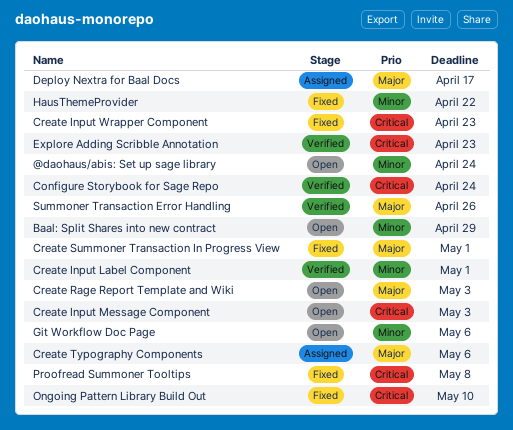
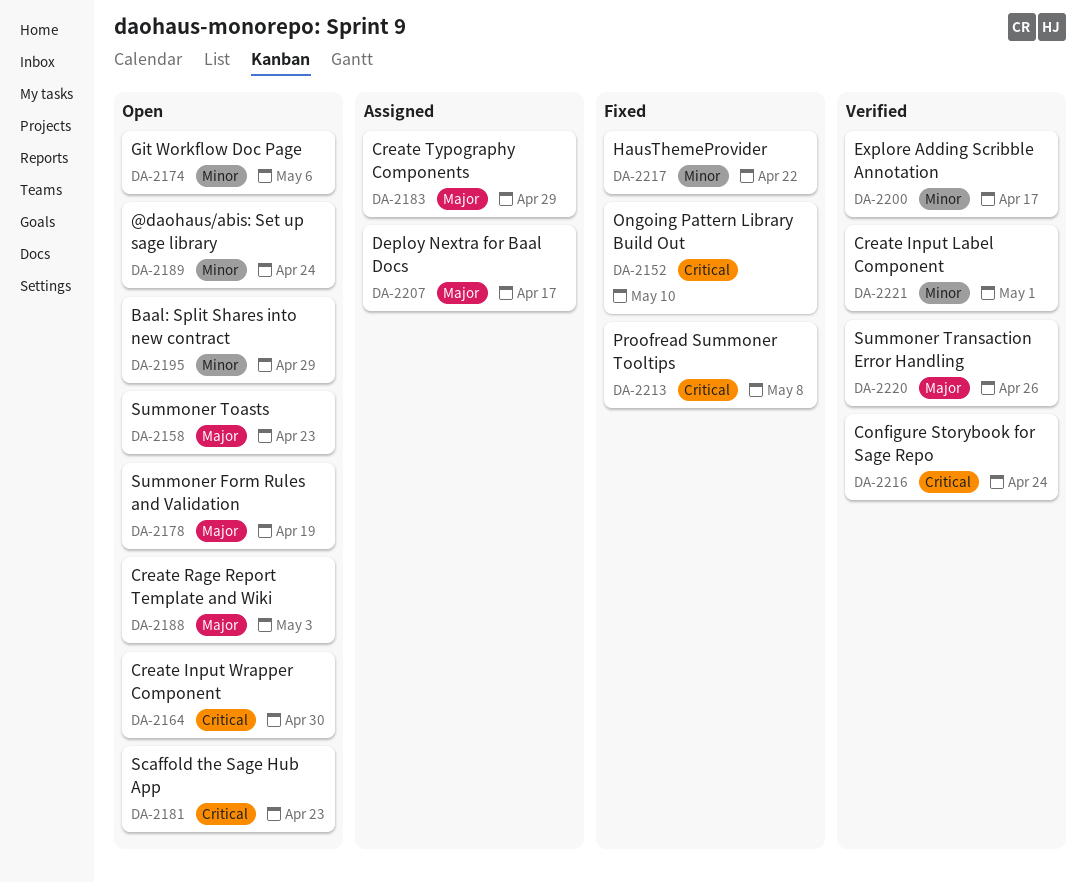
Create Input Message Component: present -> none
Create Input Wrapper Component, status: Fixed -> Open
Create Input Wrapper Component, due: Apr 23 -> Apr 30
Create Summoner Transaction In Progress View: present -> none
Create Typography Components, due: May 6 -> Apr 29
Explore Adding Scribble Annotation, priority: Critical -> Minor
Explore Adding Scribble Annotation, due: Apr 23 -> Apr 17
Scaffold the Sage Hub App: none -> present
Summoner Form Rules and Validation: none -> present
Summoner Toasts: none -> present

